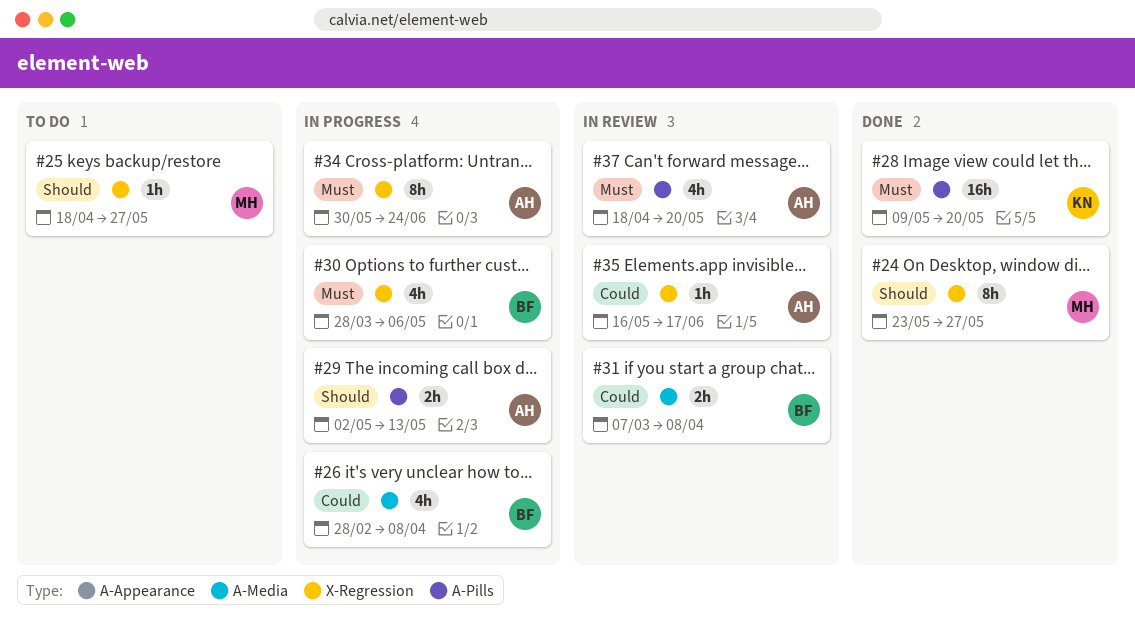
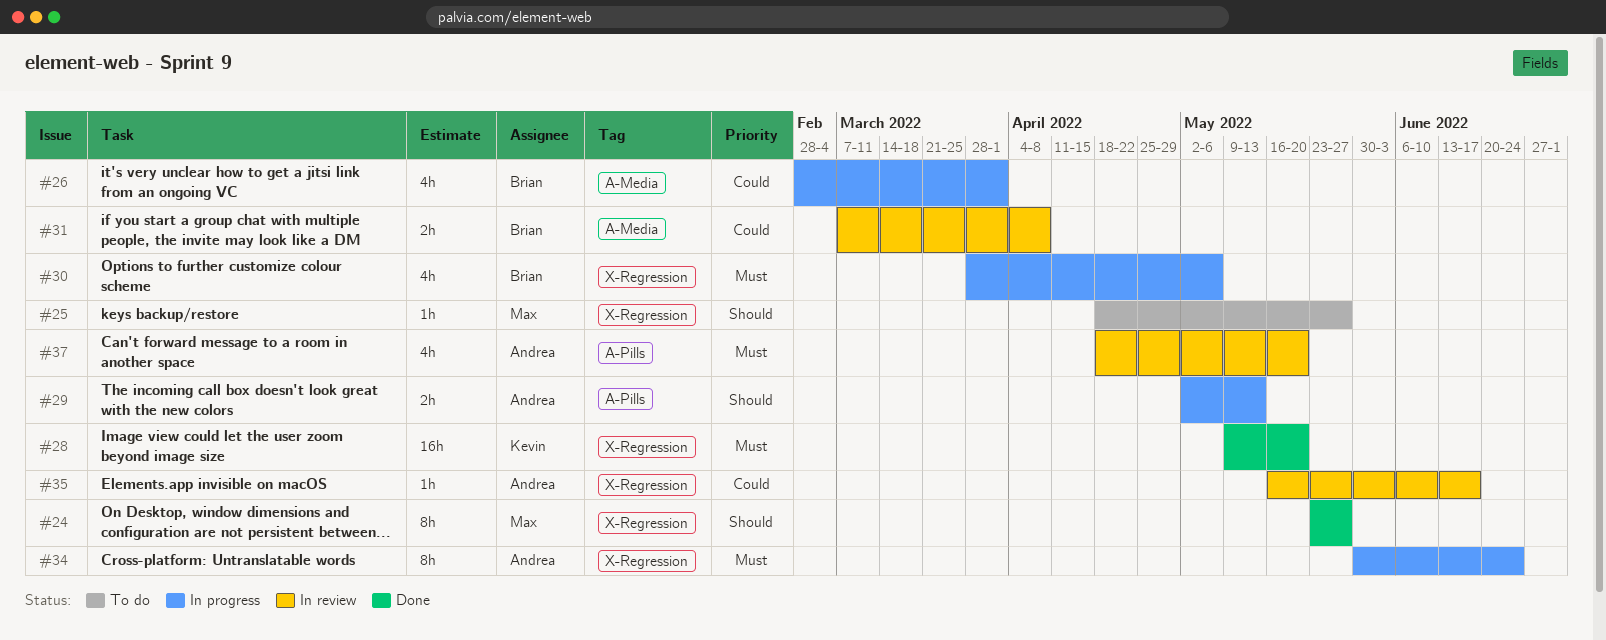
#26, due: Apr 8 -> Apr 1
#28, label: A-Pills -> X-Regression

